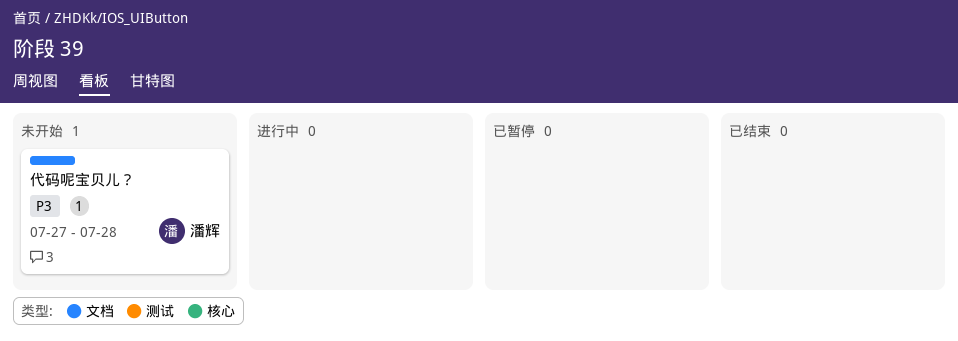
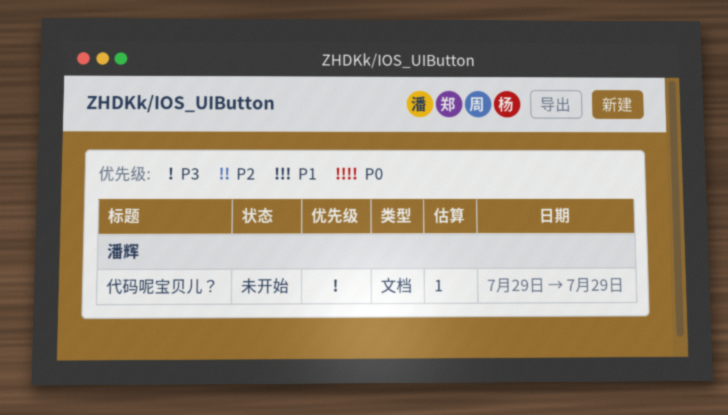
代码呢宝贝儿？, start: Jul 27 -> Jul 29
代码呢宝贝儿？, due: Jul 28 -> Jul 29

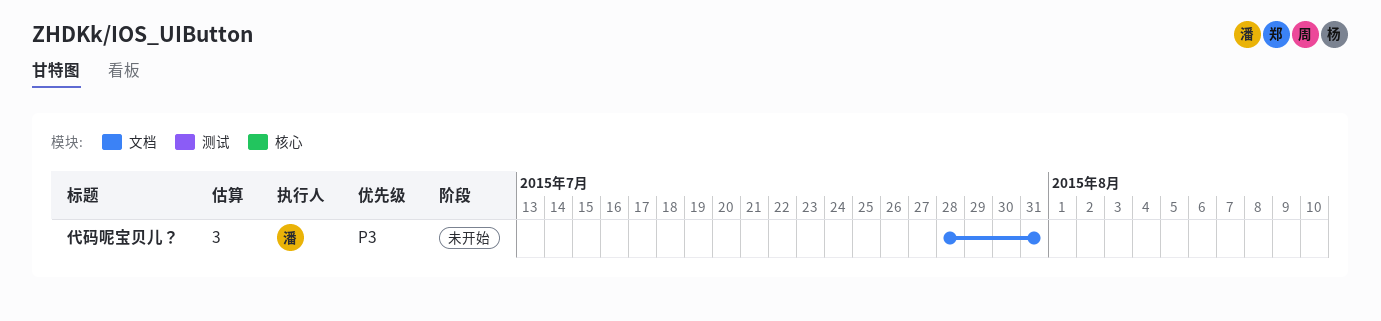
代码呢宝贝儿？, estimate: 1 -> 3
代码呢宝贝儿？, start: Jul 29 -> Jul 28
代码呢宝贝儿？, due: Jul 29 -> Jul 31

